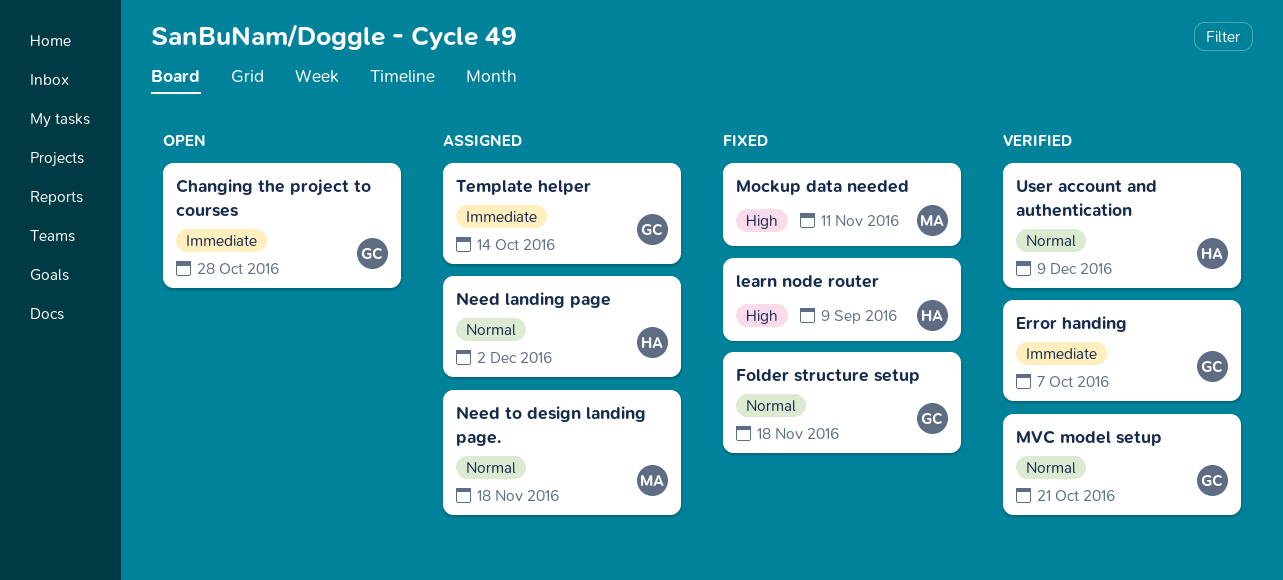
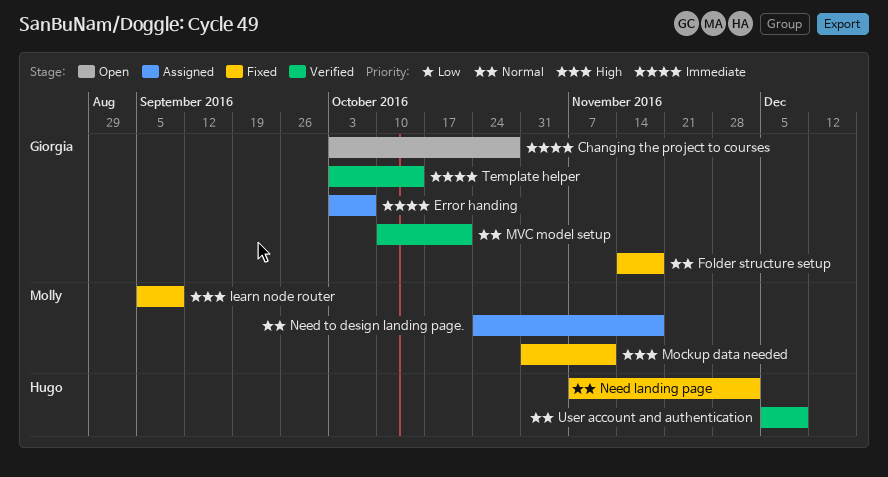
Error handing, status: Verified -> Assigned
learn node router, owner: Hugo -> Molly
Need landing page, status: Assigned -> Fixed
Template helper, status: Assigned -> Verified

